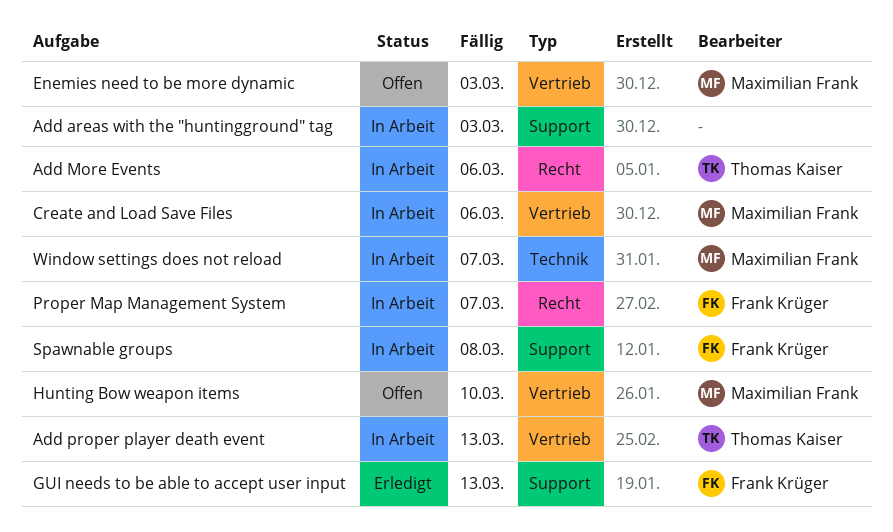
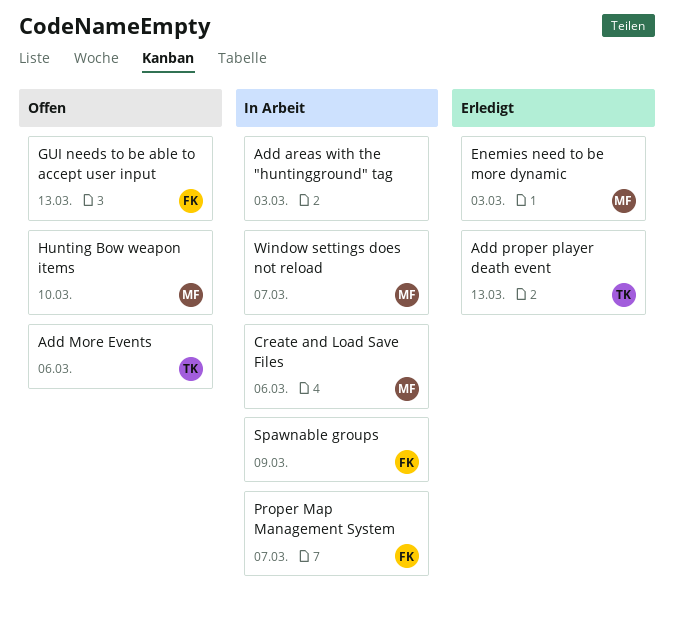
Add More Events, status: In Arbeit -> Offen
Add proper player death event, status: In Arbeit -> Erledigt
Enemies need to be more dynamic, status: Offen -> Erledigt
GUI needs to be able to accept user input, status: Erledigt -> Offen
Spawnable groups, due: Mar 8 -> Mar 9

